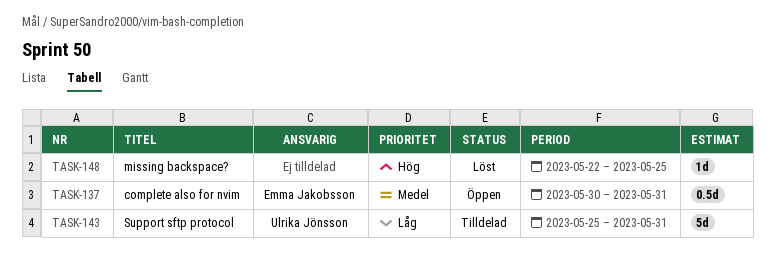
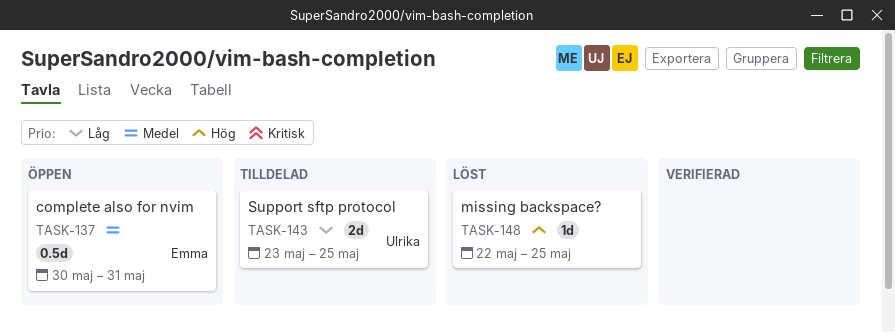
TASK-143, estimate: 5d -> 2d
TASK-143, start: May 25 -> May 23
TASK-143, due: May 31 -> May 25

